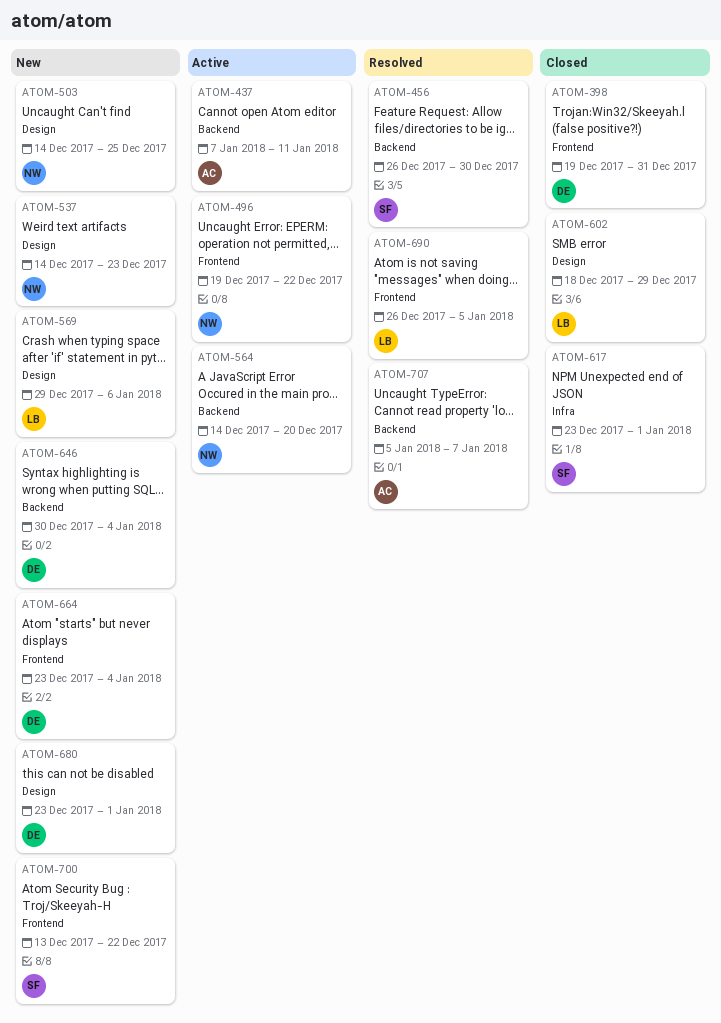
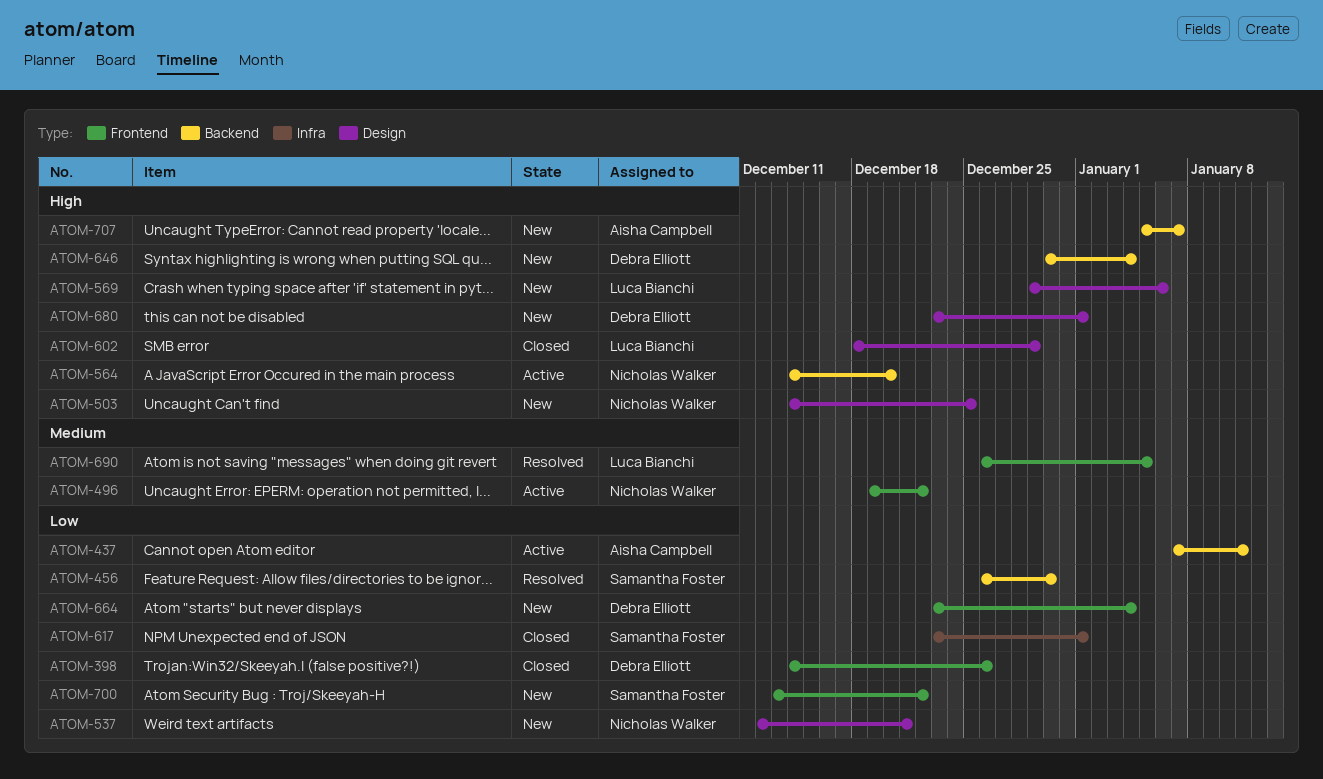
ATOM-398, start: Dec 19 -> Dec 14
ATOM-398, due: Dec 31 -> Dec 26
ATOM-537, start: Dec 14 -> Dec 12
ATOM-537, due: Dec 23 -> Dec 21
ATOM-707, status: Resolved -> New

